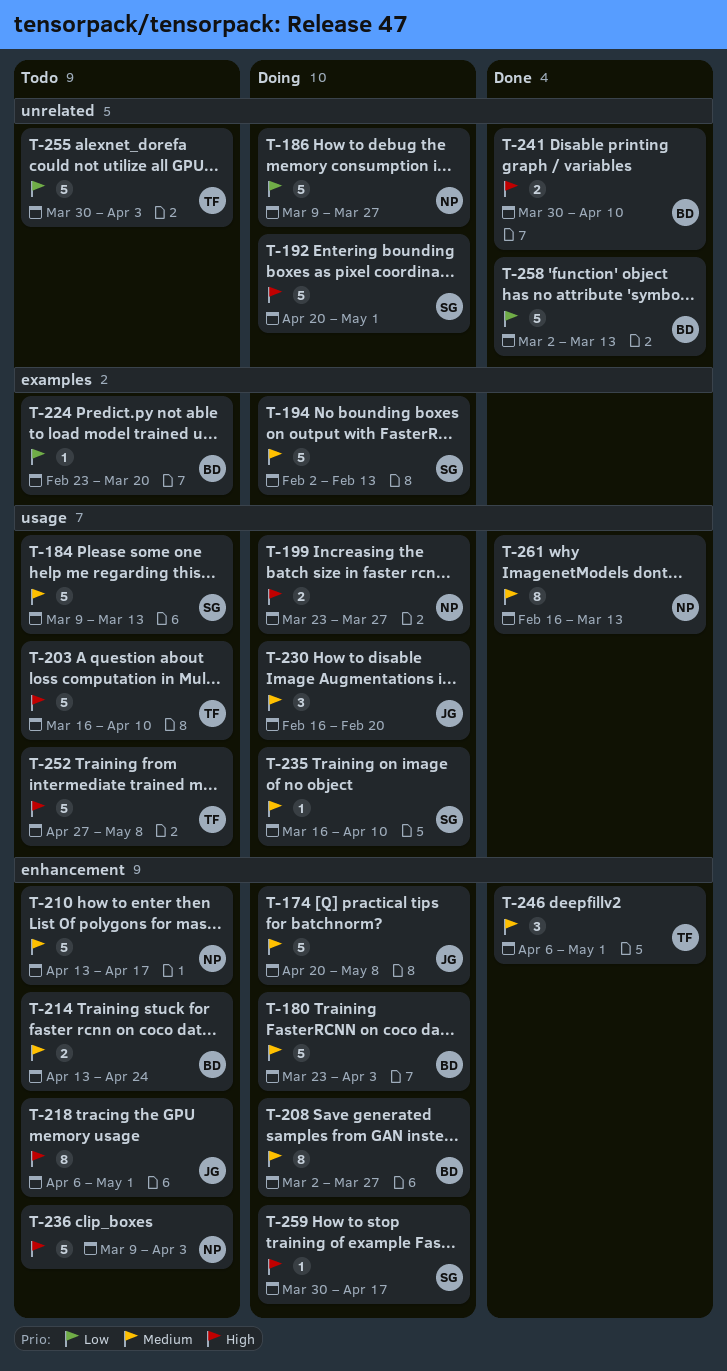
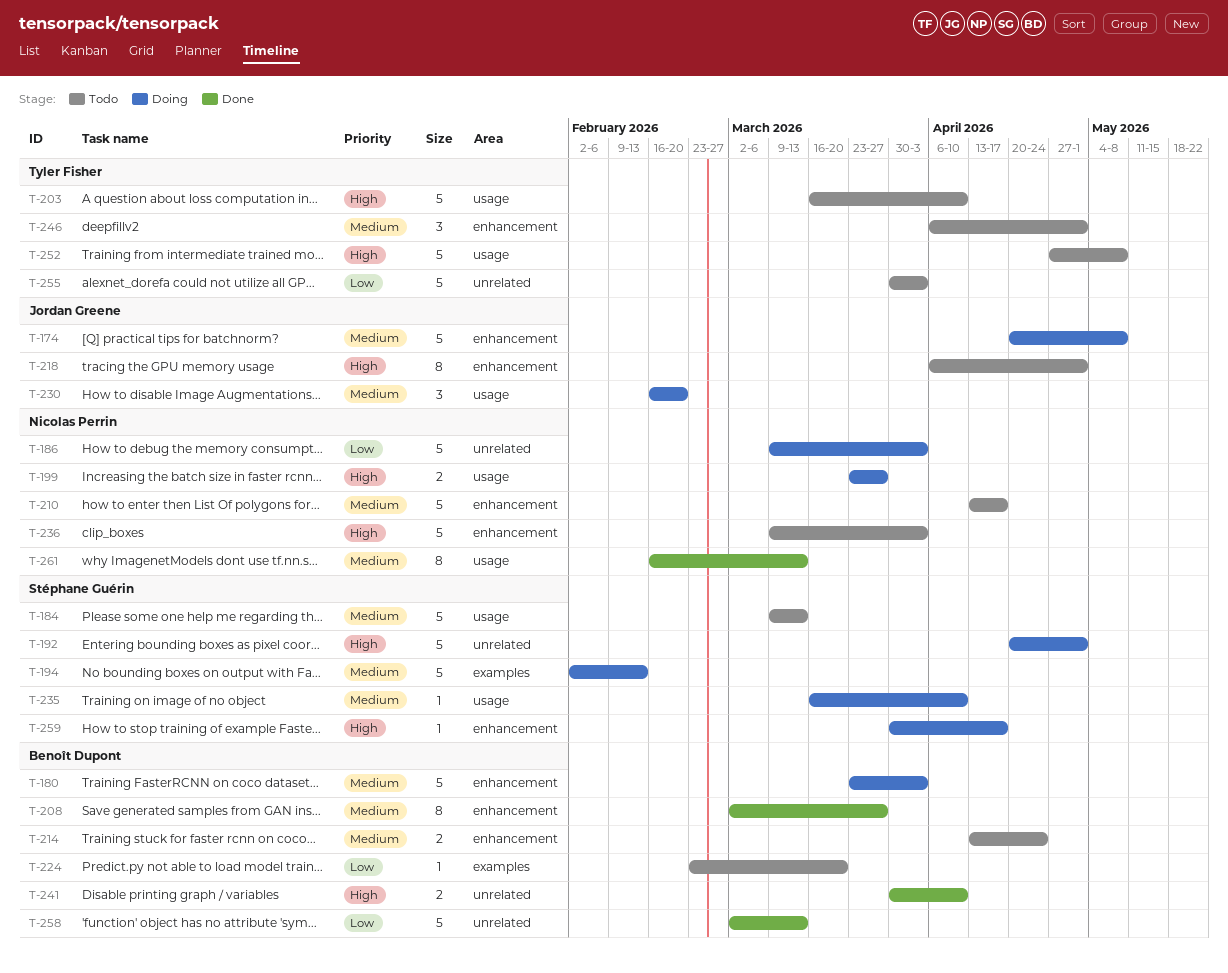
T-186, due: Mar 27 -> Apr 3
T-208, status: Doing -> Done
T-246, status: Done -> Todo

